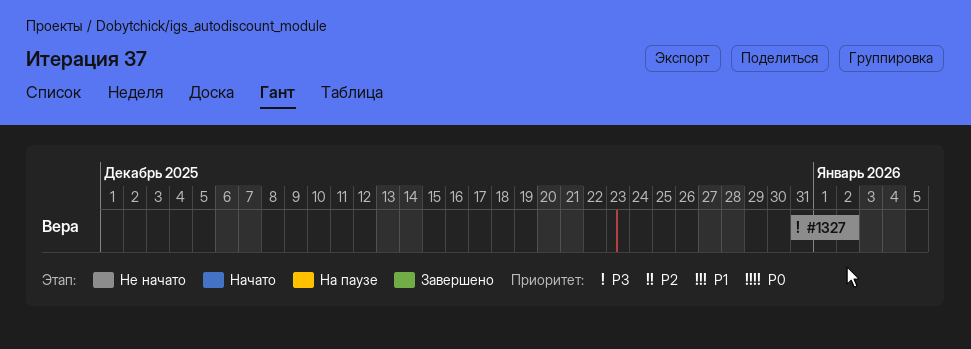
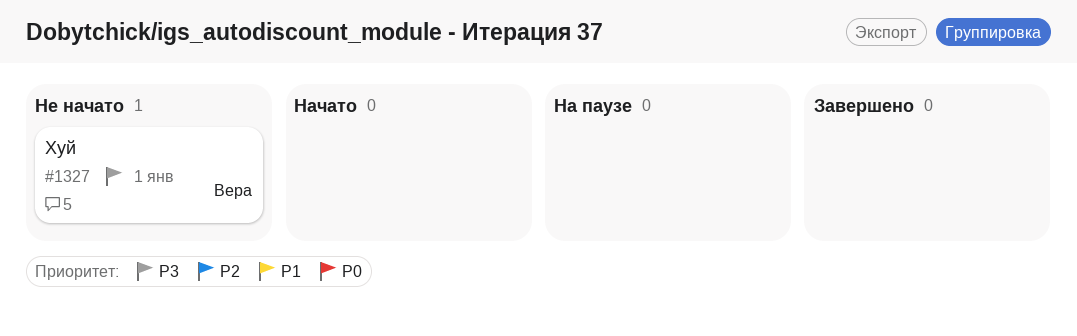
#1327, due: Jan 2 -> Jan 1

